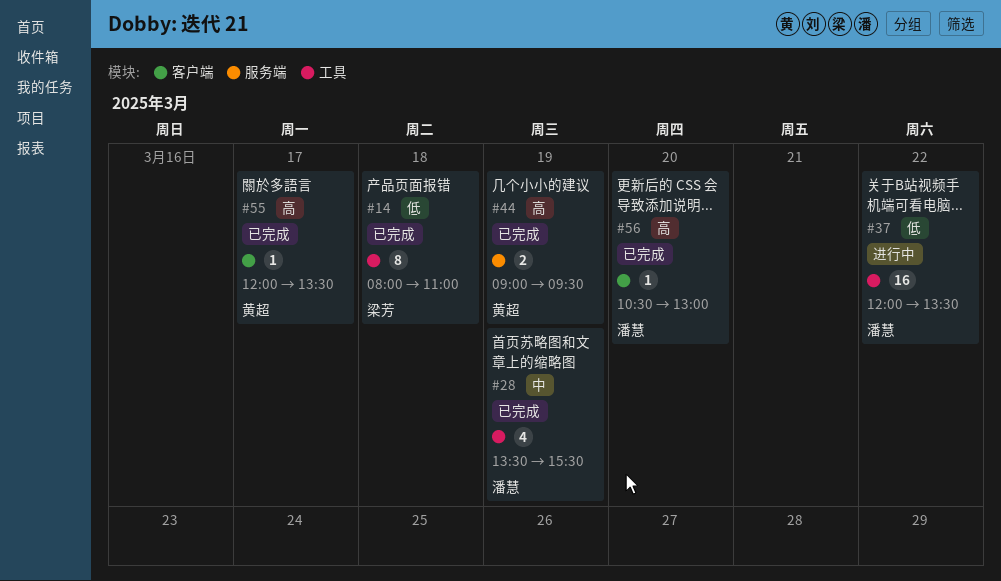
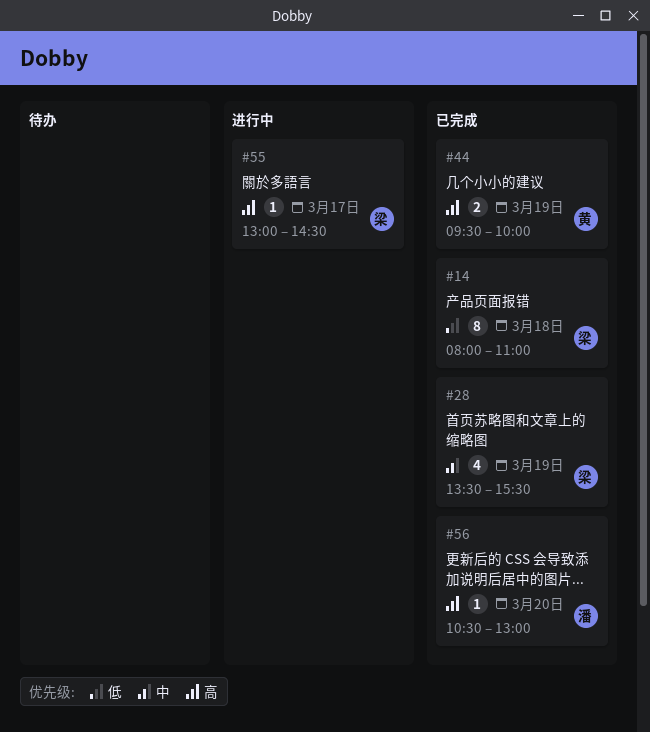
#28, owner: 潘慧 -> 梁芳
#37: present -> none
#44, begins: 09:00 -> 09:30
#44, ends: 09:30 -> 10:00
#55, status: 已完成 -> 进行中
#55, owner: 黄超 -> 梁芳
#55, begins: 12:00 -> 13:00
#55, ends: 13:30 -> 14:30

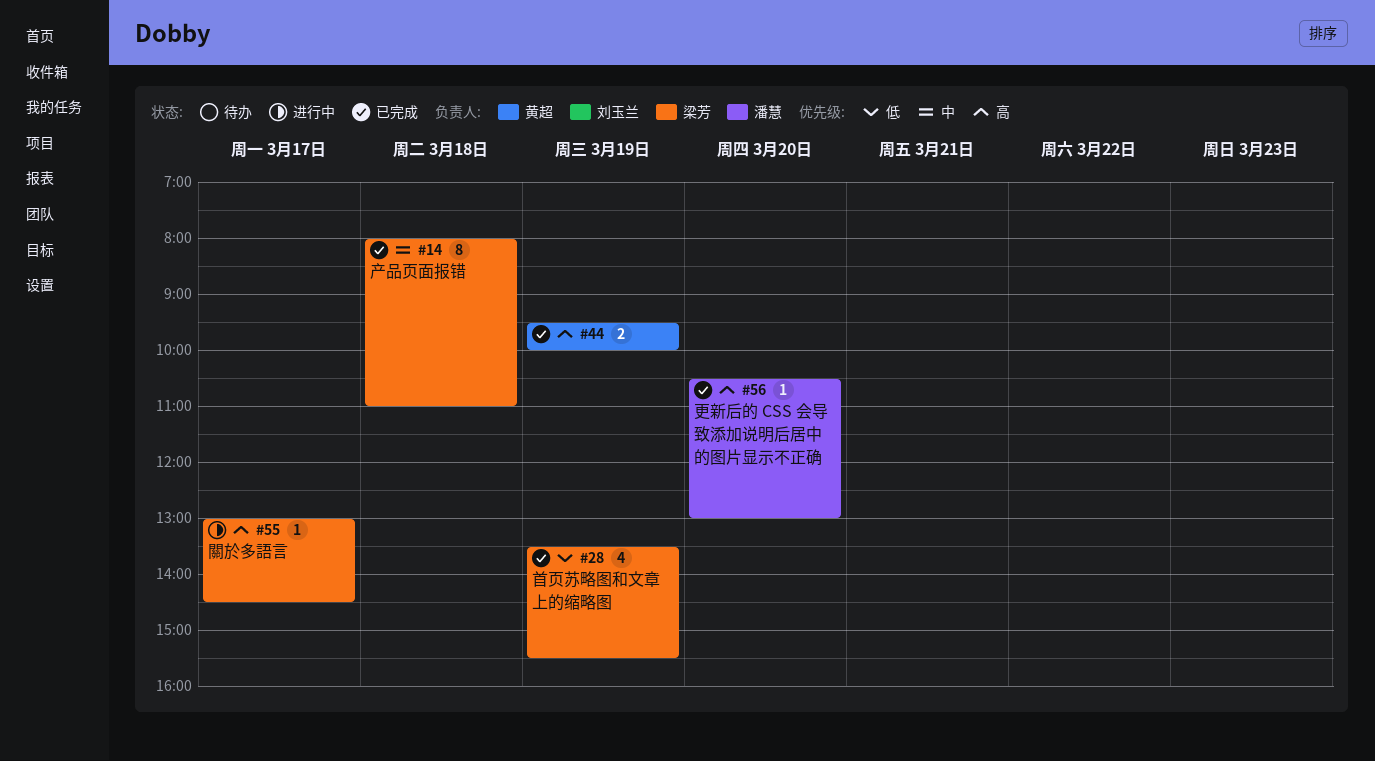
#14, priority: 低 -> 中
#28, priority: 中 -> 低

